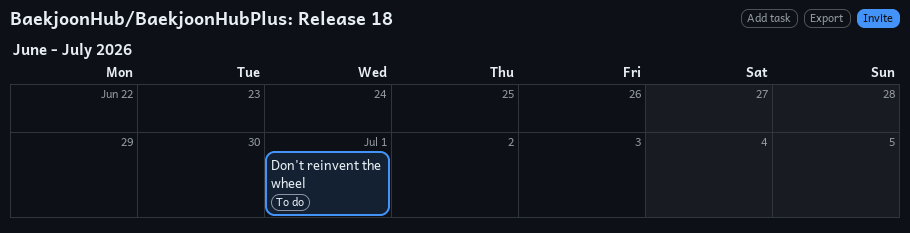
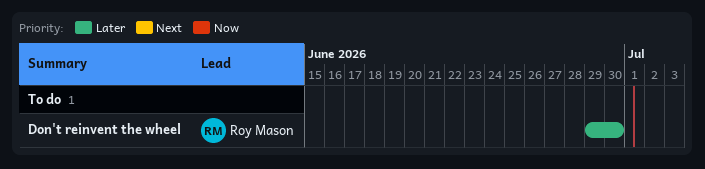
Don't reinvent the wheel, due: Jul 1 -> Jun 30

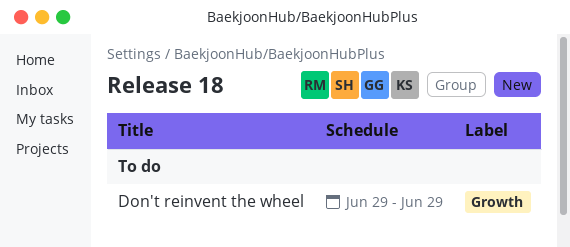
Don't reinvent the wheel, due: Jun 30 -> Jun 29

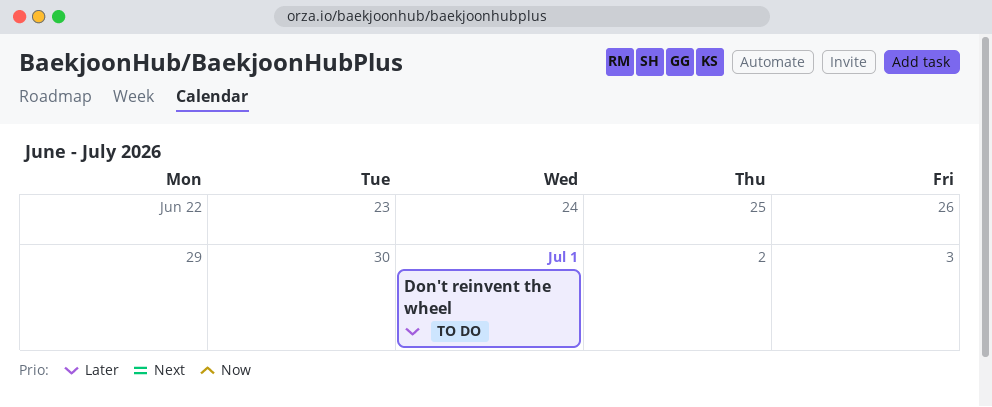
Don't reinvent the wheel, due: Jun 29 -> Jul 1

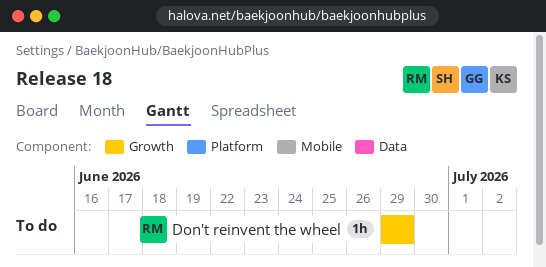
Don't reinvent the wheel, due: Jul 1 -> Jun 29

